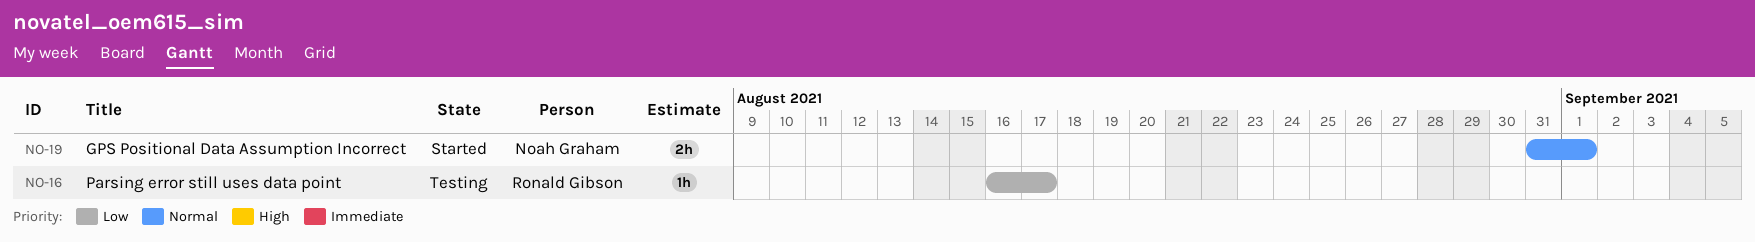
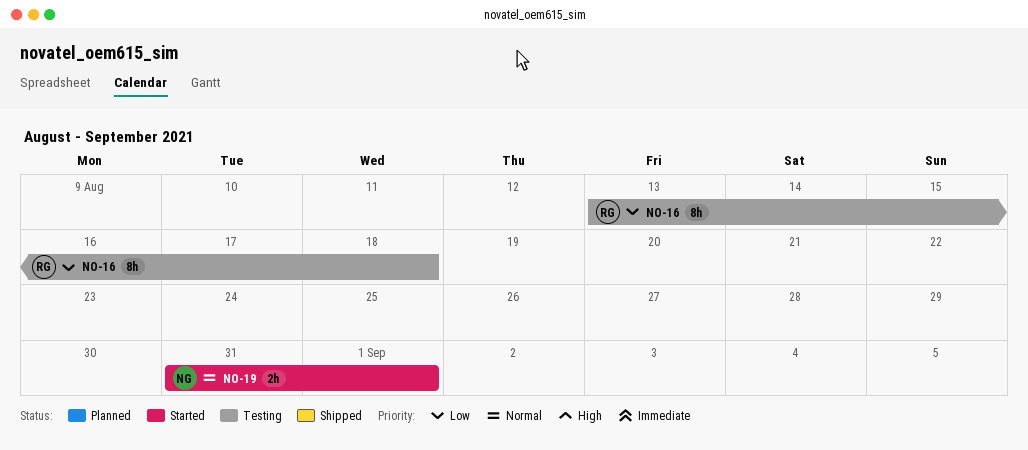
NO-16, estimate: 1h -> 8h
NO-16, start: Aug 16 -> Aug 13
NO-16, due: Aug 17 -> Aug 18

